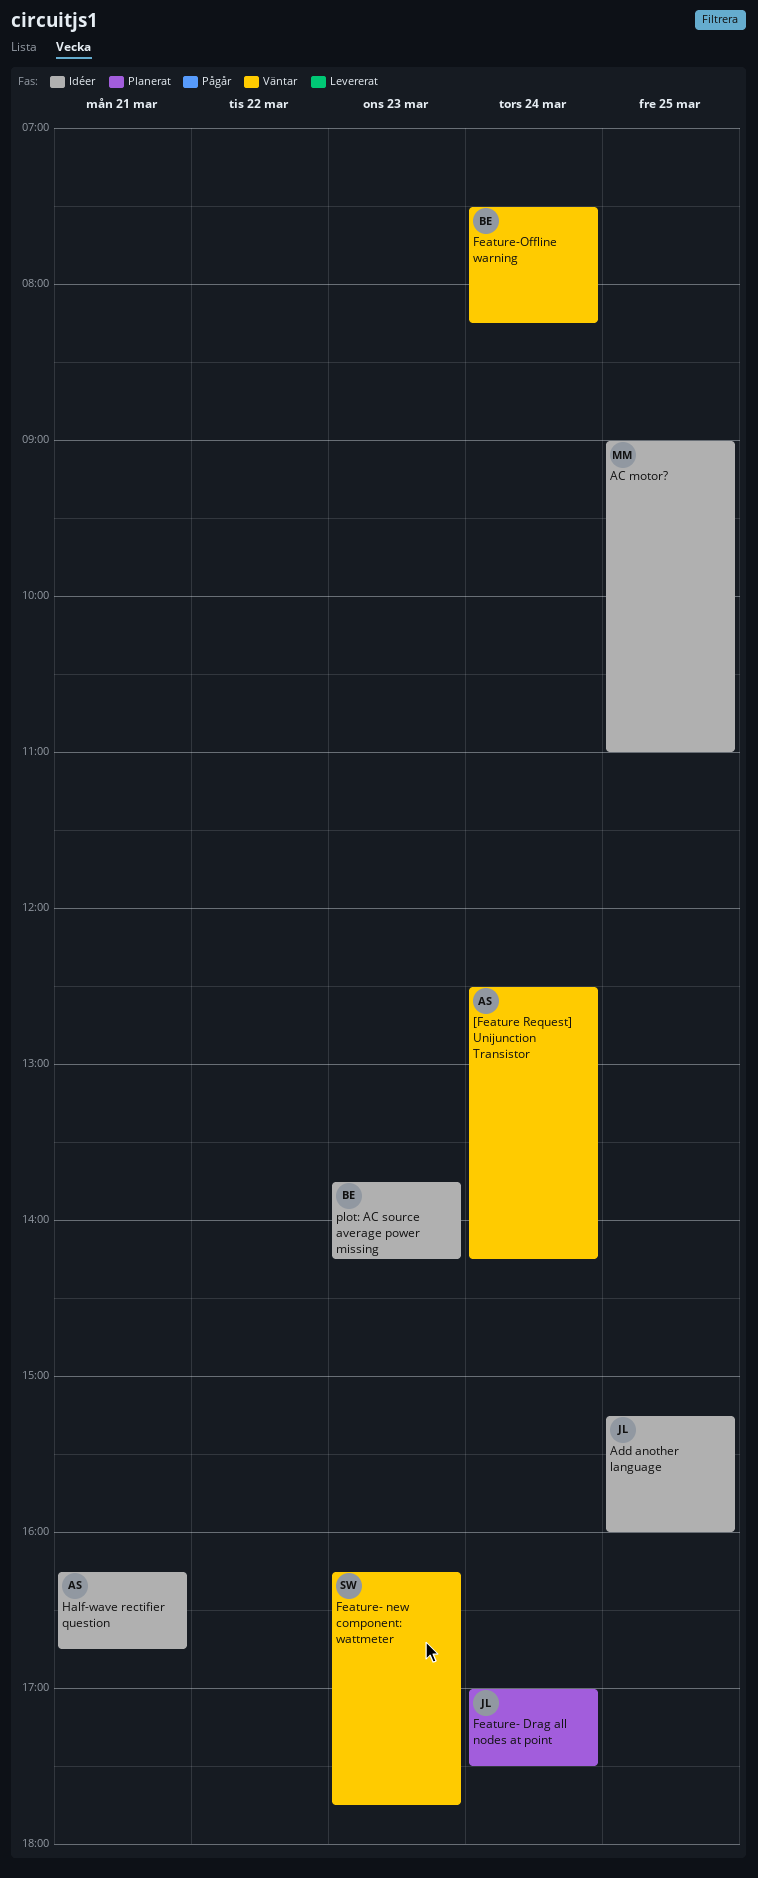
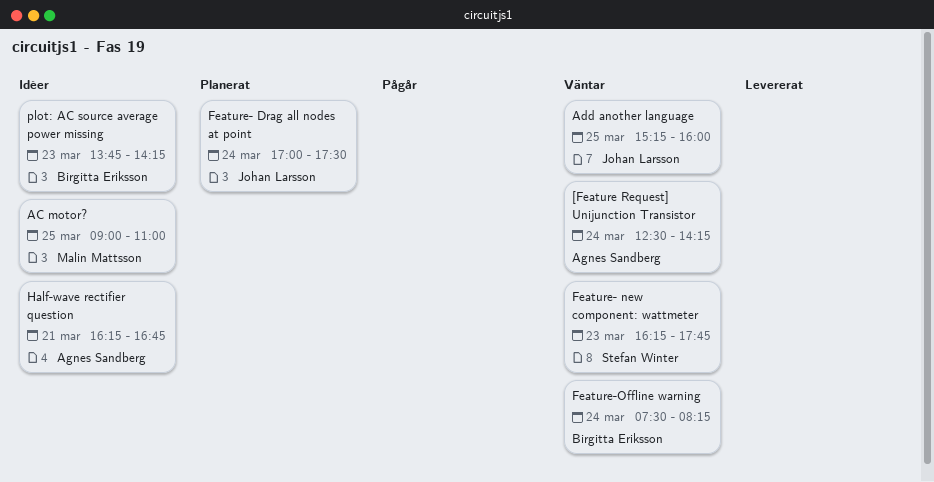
Add another language, status: Idéer -> Väntar

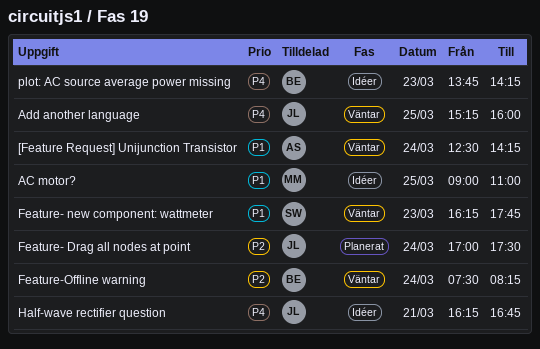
Half-wave rectifier question, owner: Agnes Sandberg -> Johan Larsson

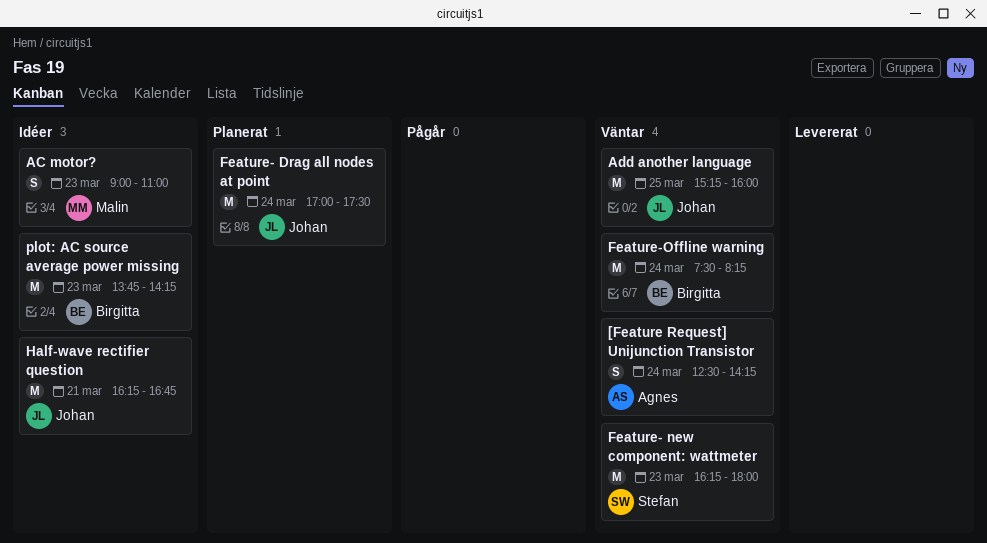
AC motor?, day: Mar 25 -> Mar 23
Feature- new component: wattmeter, ends: 17:45 -> 18:00

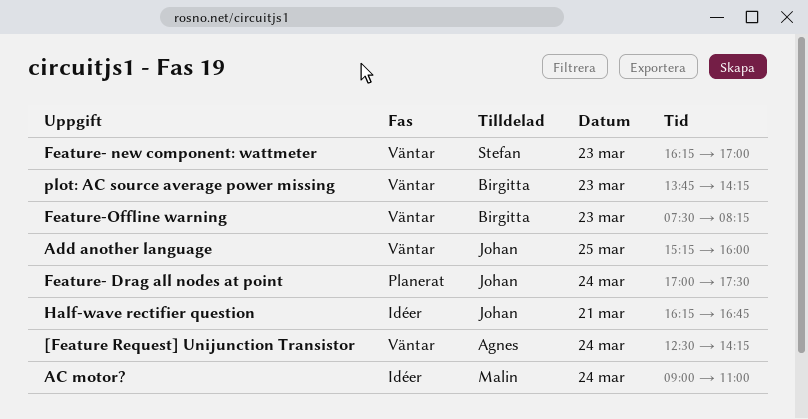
AC motor?, day: Mar 23 -> Mar 24
Feature- new component: wattmeter, ends: 18:00 -> 17:00
Feature-Offline warning, day: Mar 24 -> Mar 23
plot: AC source average power missing, status: Idéer -> Väntar

